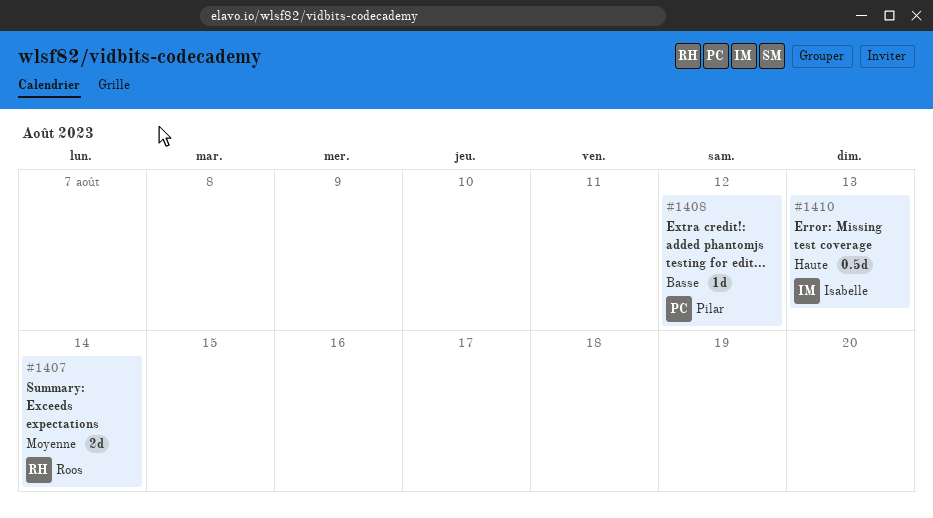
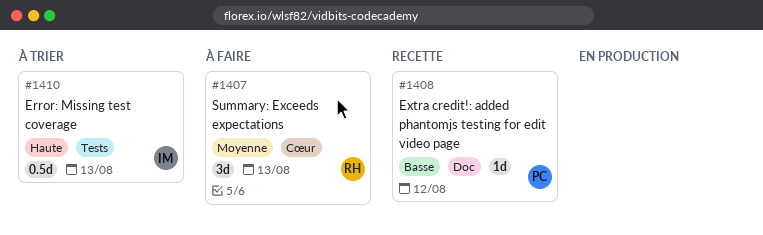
#1407, estimate: 2d -> 3d
#1407, due: Aug 14 -> Aug 13

